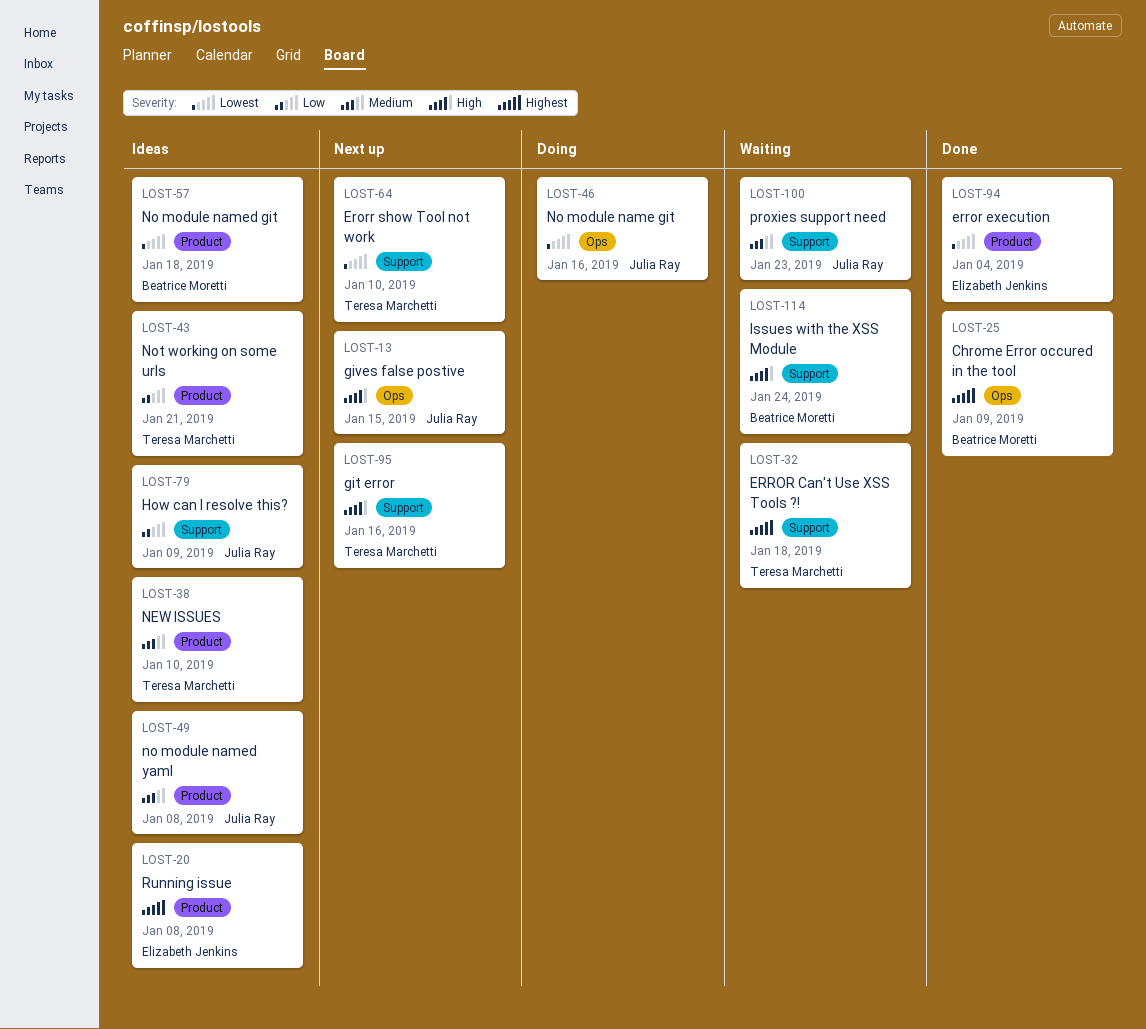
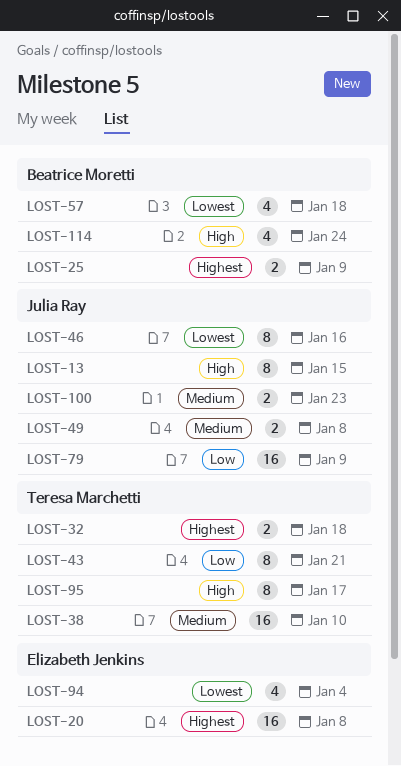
LOST-64: present -> none
LOST-95, due: Jan 16 -> Jan 17

